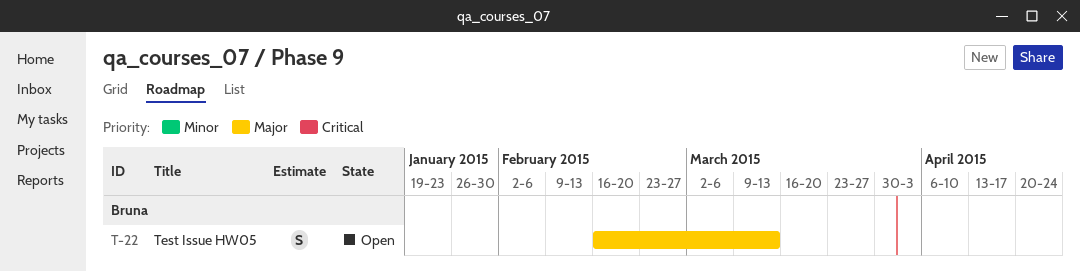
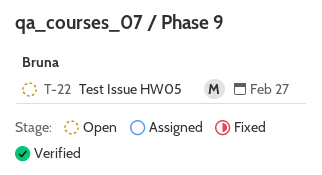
T-22, estimate: S -> M
T-22, due: Mar 13 -> Feb 27

